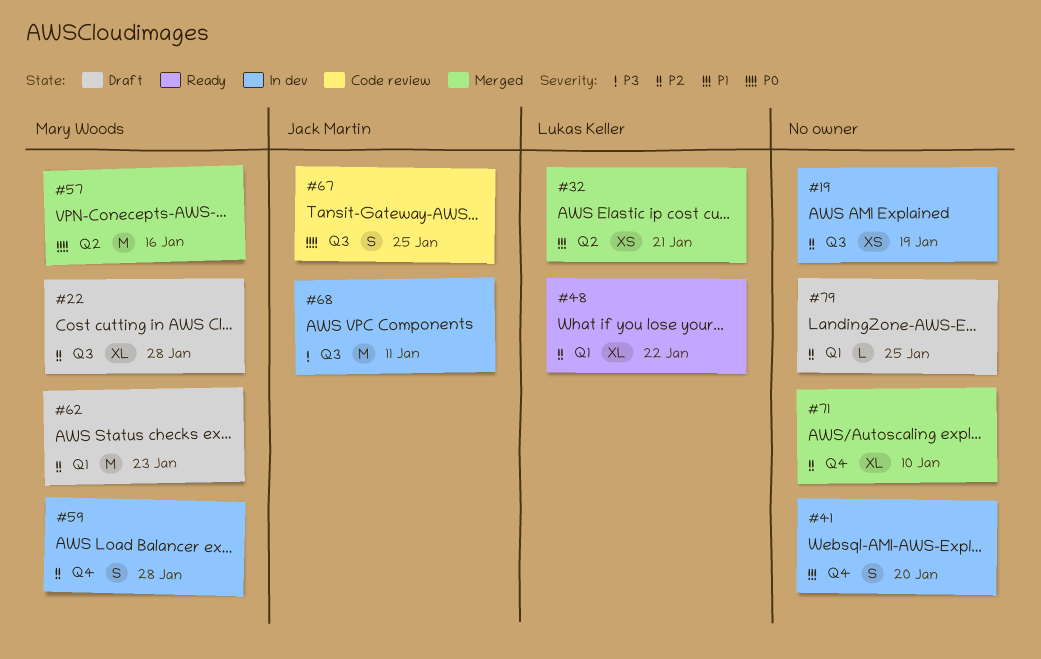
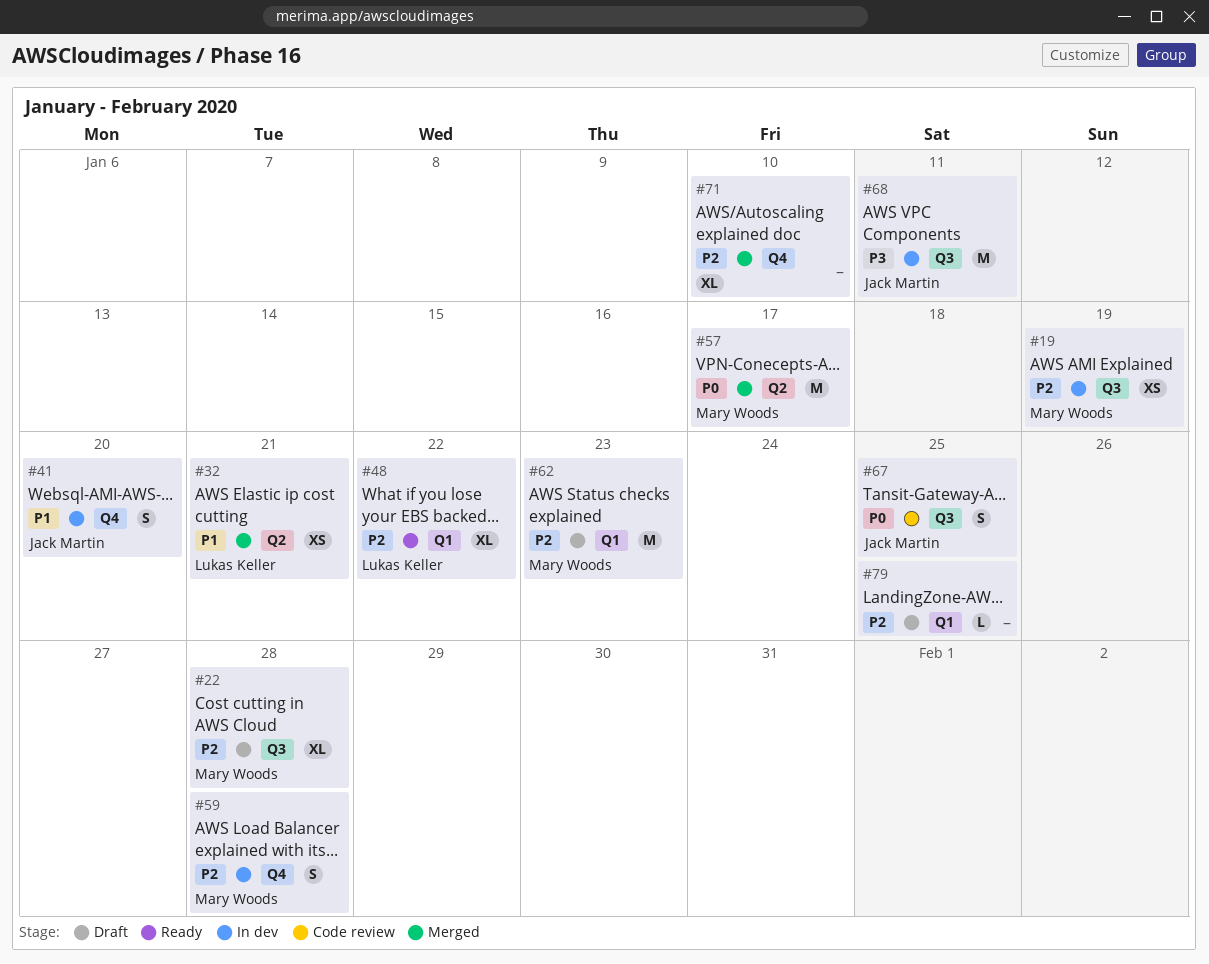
#19, owner: none -> Mary Woods
#41, owner: none -> Jack Martin
#57, due: Jan 16 -> Jan 17

